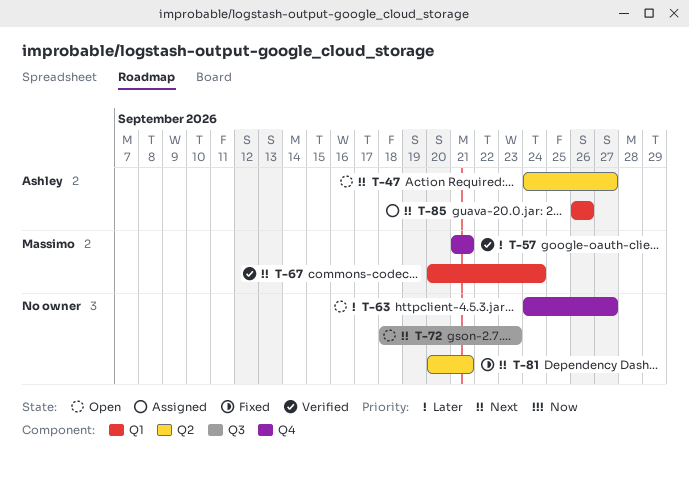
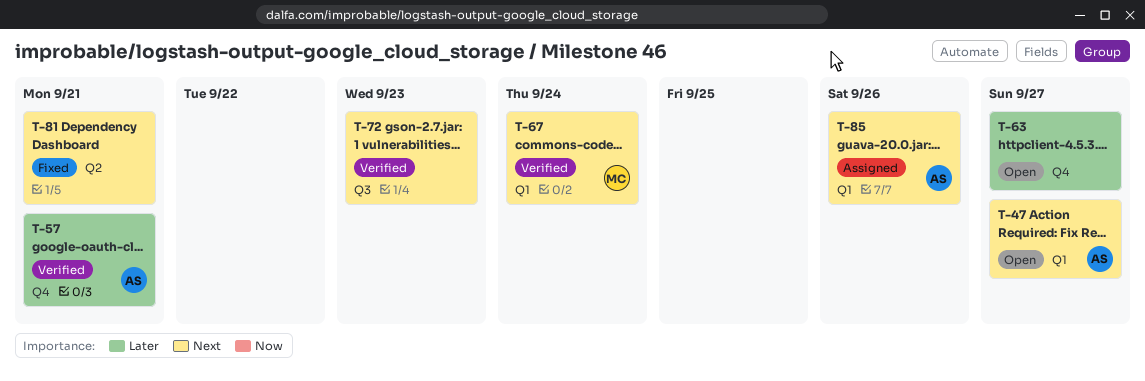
T-47, label: Q2 -> Q1
T-57, owner: Massimo -> Ashley
T-72, status: Open -> Verified

